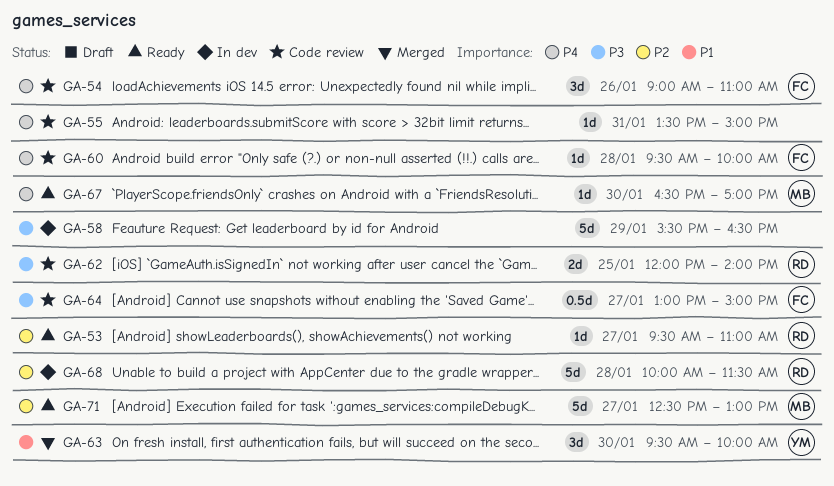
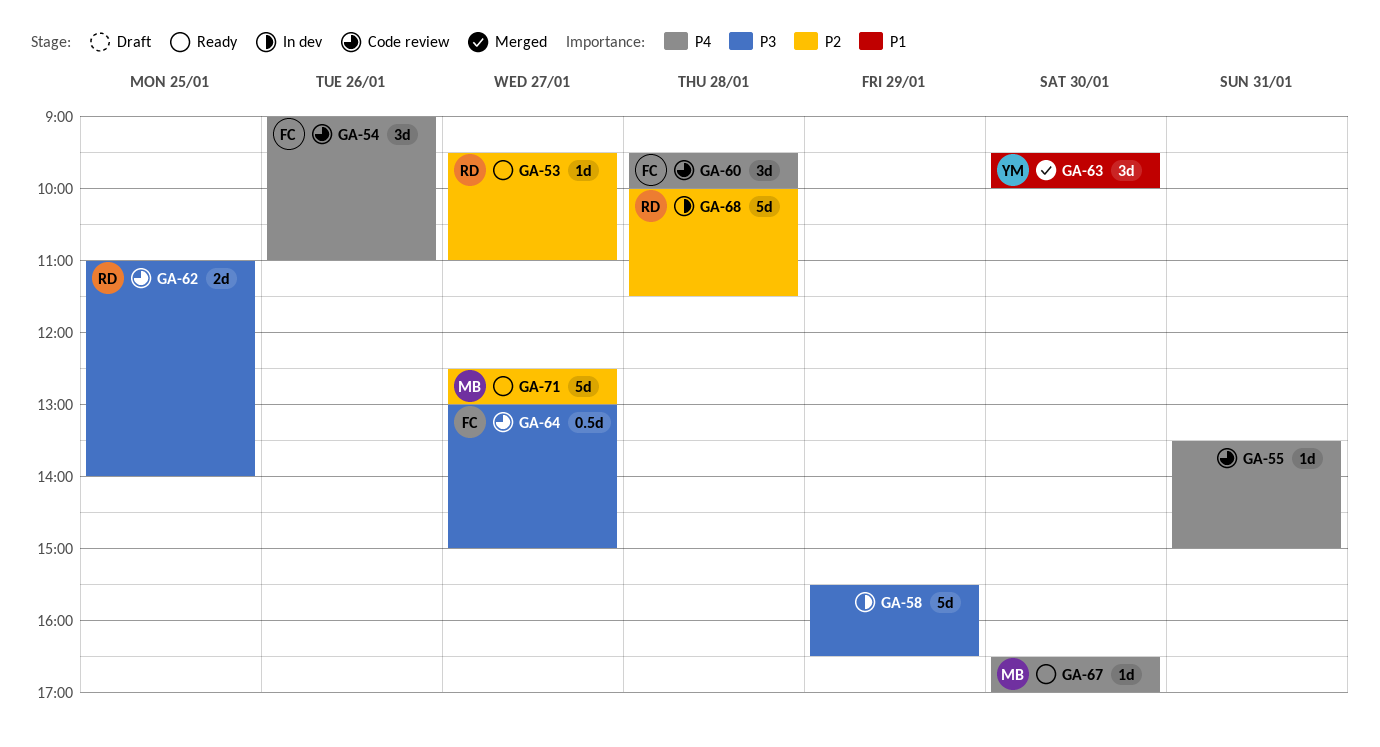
GA-60, estimate: 1d -> 3d
GA-62, begins: 12:00 -> 11:00

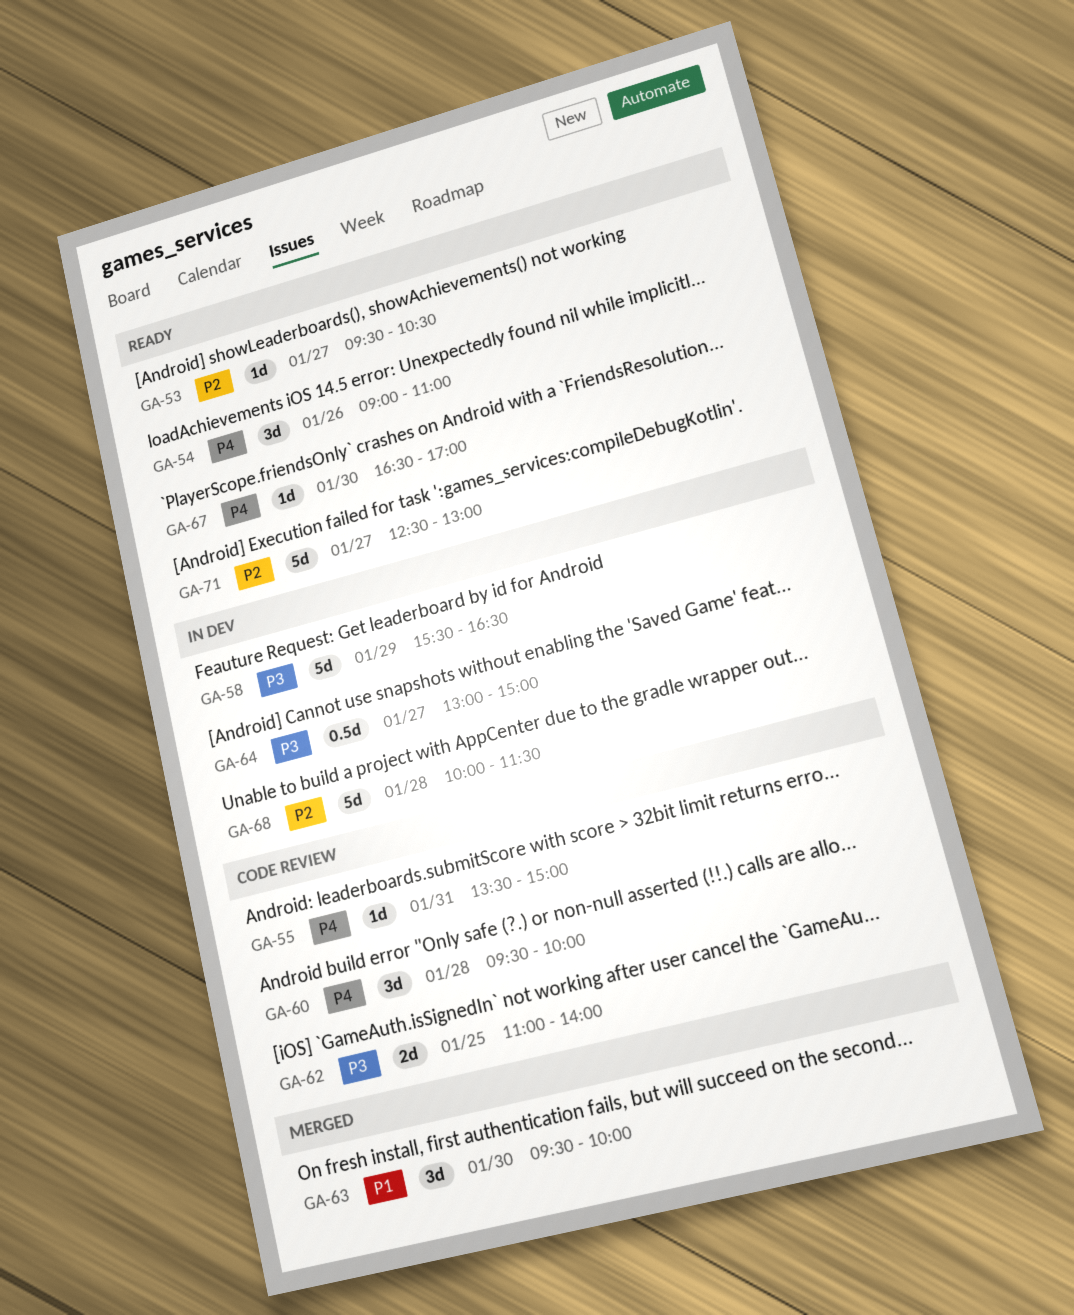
GA-53, ends: 11:00 -> 10:30
GA-54, status: Code review -> Ready
GA-64, status: Code review -> In dev

